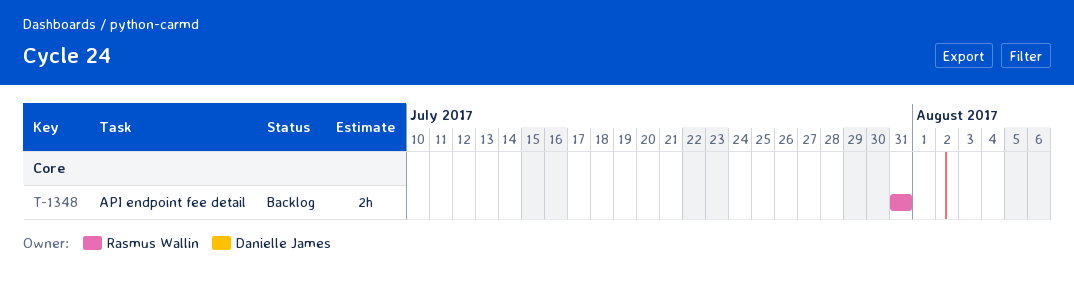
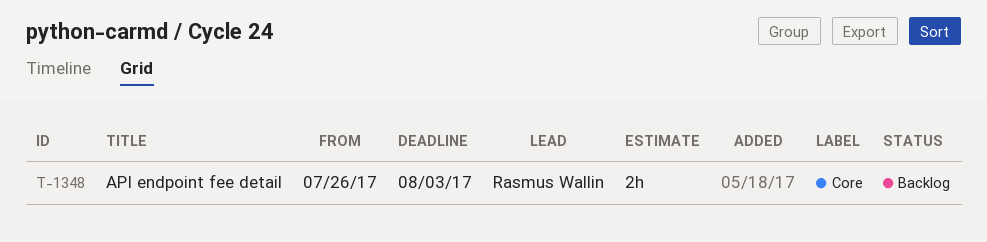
T-1348, start: Jul 31 -> Jul 26
T-1348, due: Jul 31 -> Aug 3

